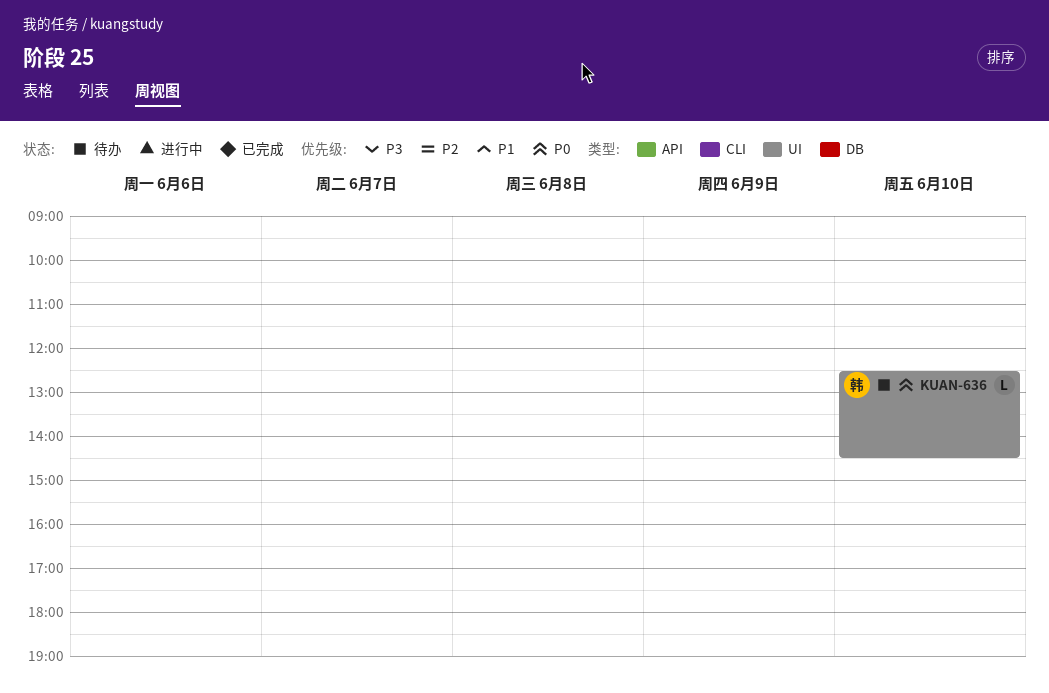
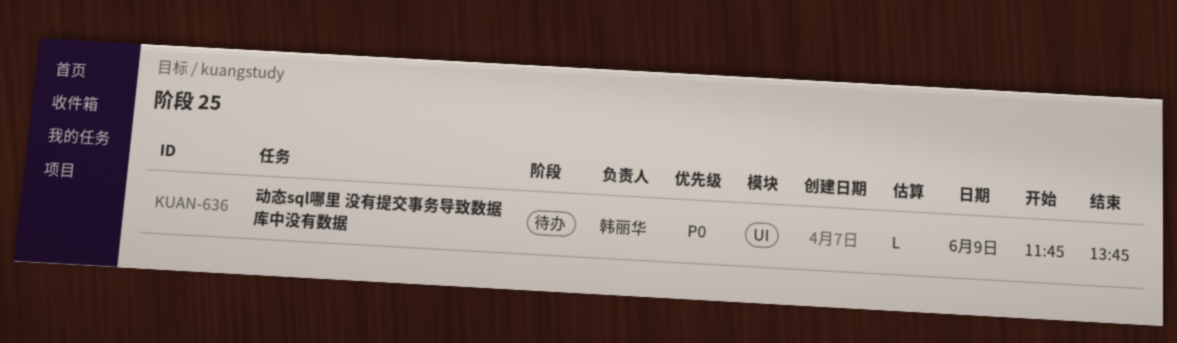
KUAN-636, day: Jun 10 -> Jun 9
KUAN-636, begins: 12:30 -> 11:45
KUAN-636, ends: 14:30 -> 13:45

